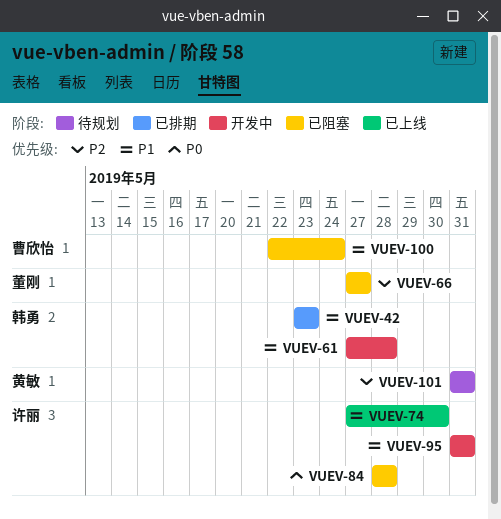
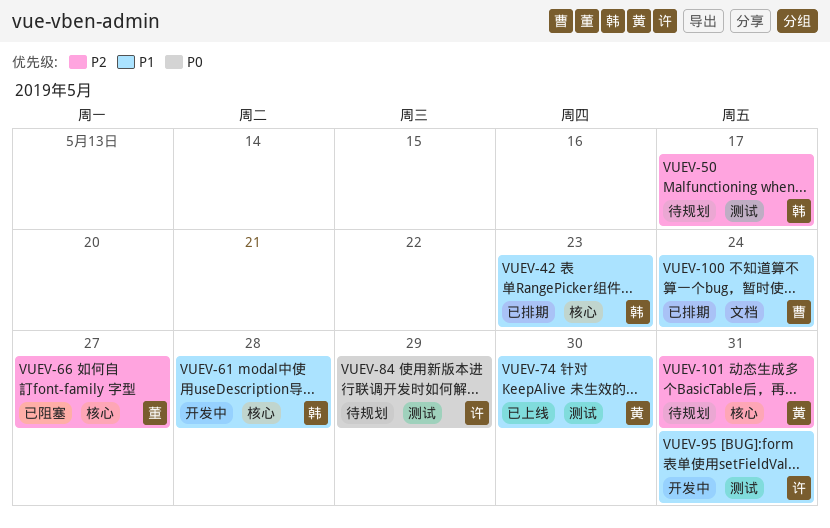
VUEV-50: none -> present
VUEV-74, owner: 许丽 -> 黄敏
VUEV-84, status: 已阻塞 -> 待规划
VUEV-84, due: May 28 -> May 29
VUEV-100, status: 已阻塞 -> 已排期

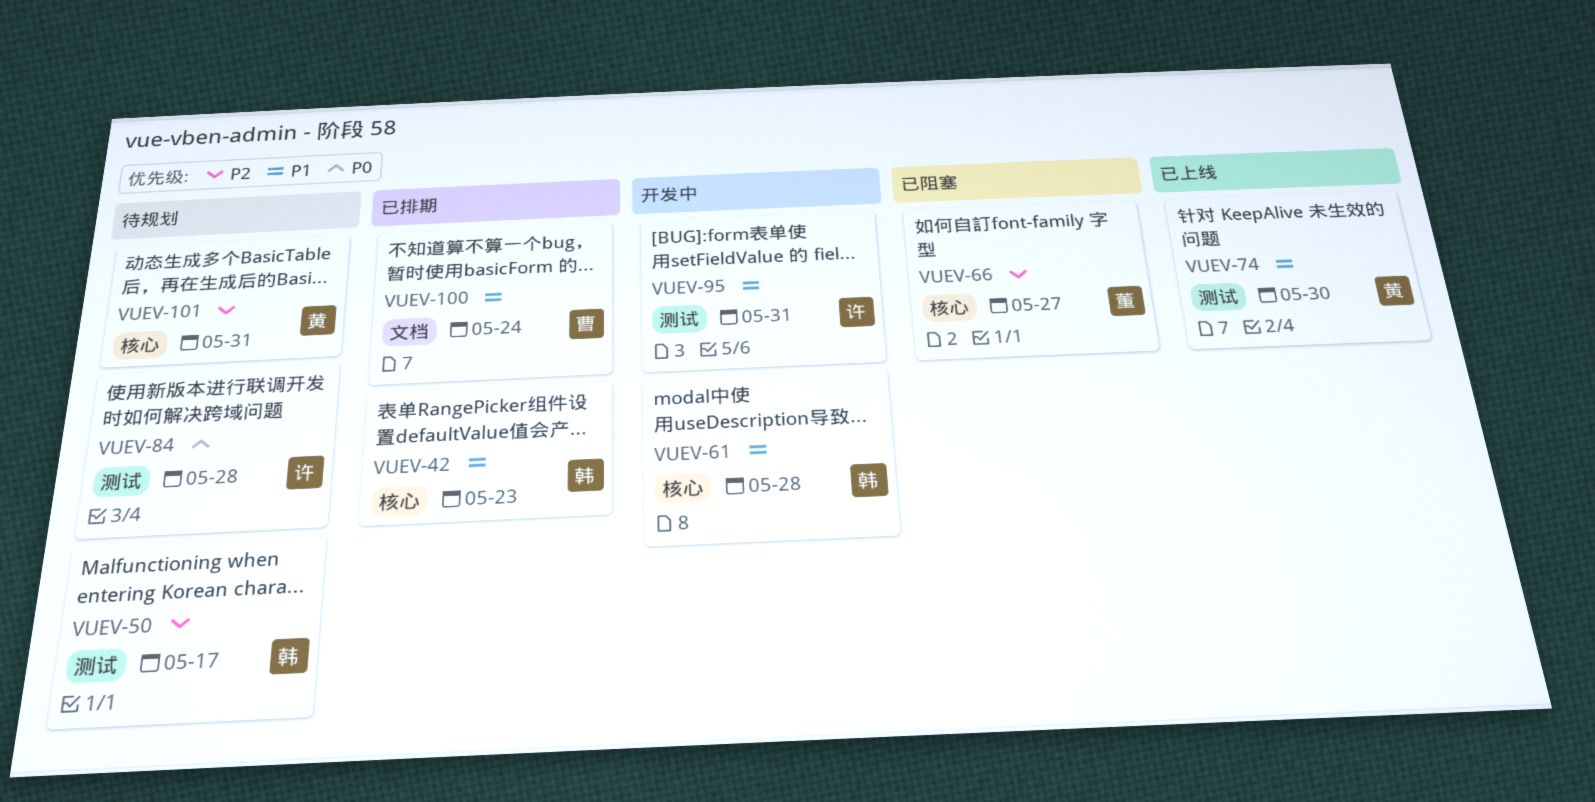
VUEV-84, due: May 29 -> May 28

